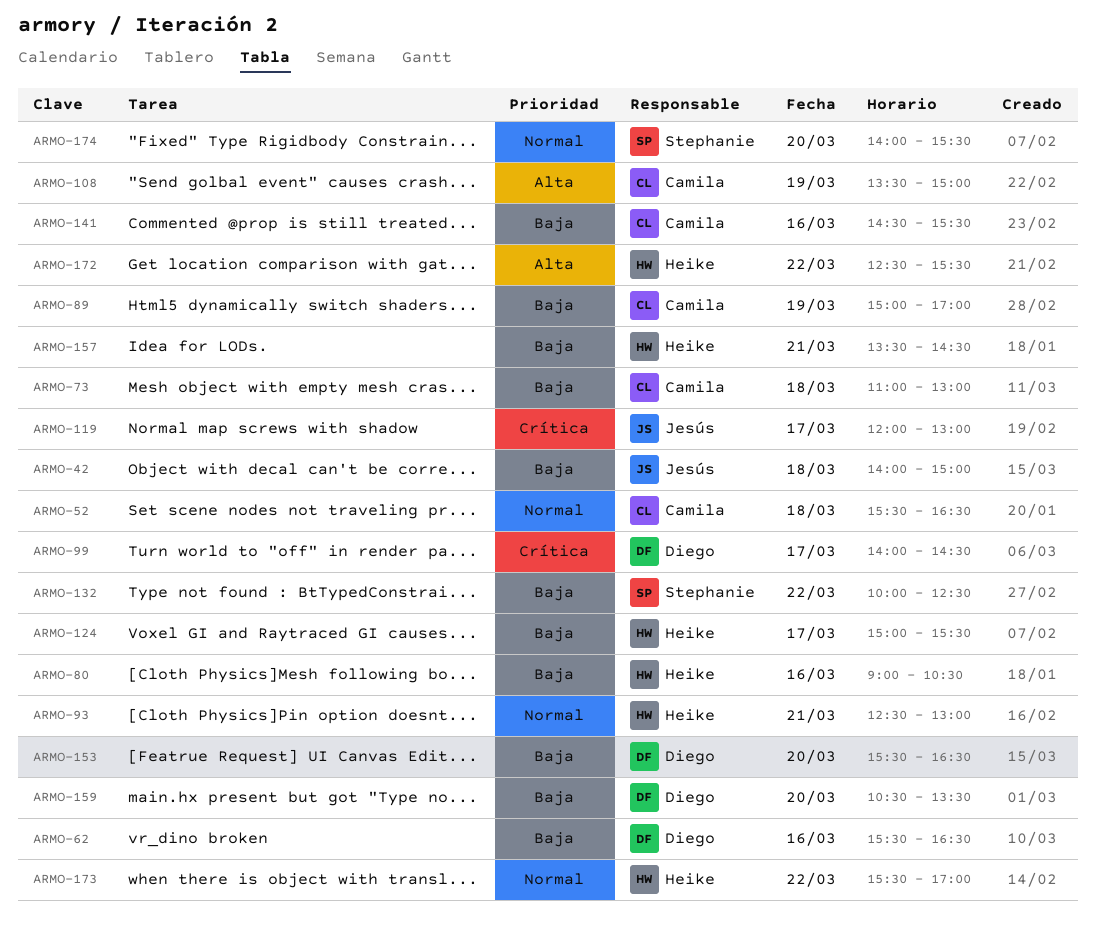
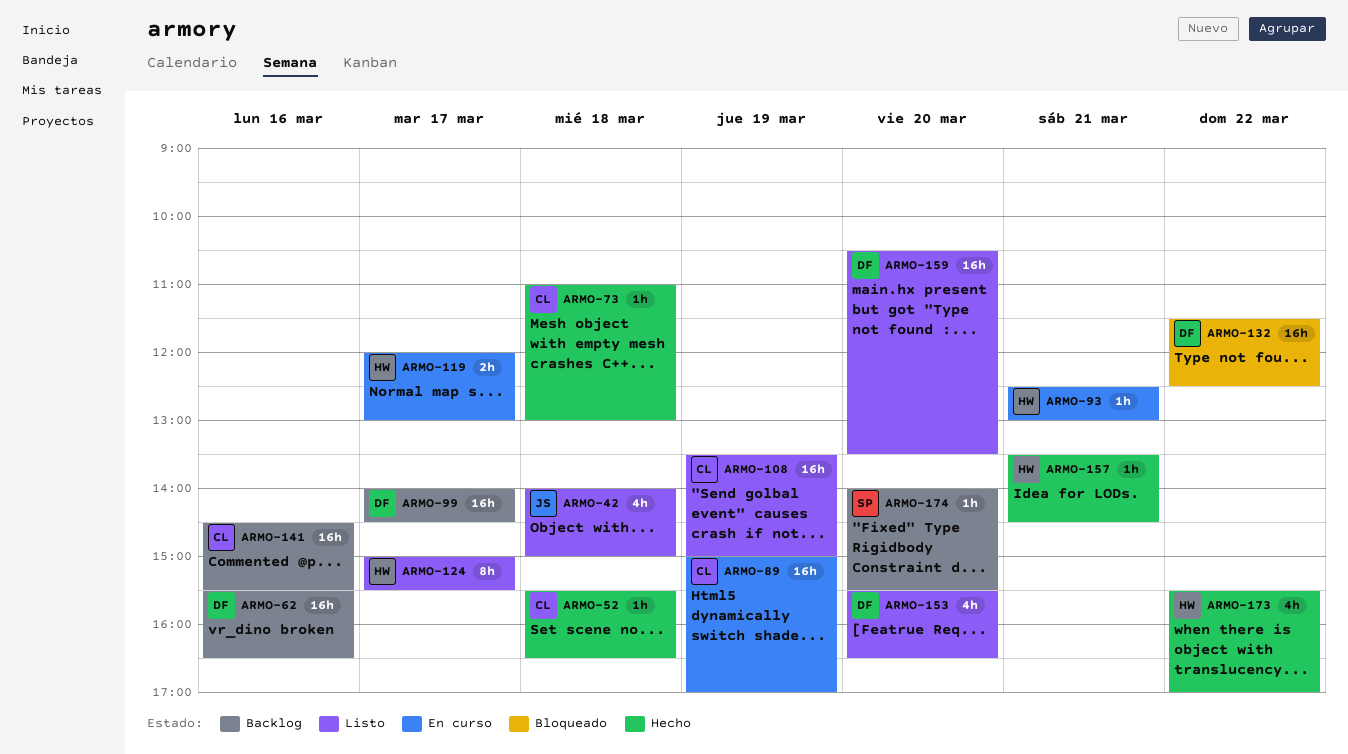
ARMO-80: present -> none
ARMO-119, owner: Jesús -> Heike
ARMO-132, owner: Stephanie -> Diego
ARMO-132, begins: 10:00 -> 11:30
ARMO-172: present -> none

